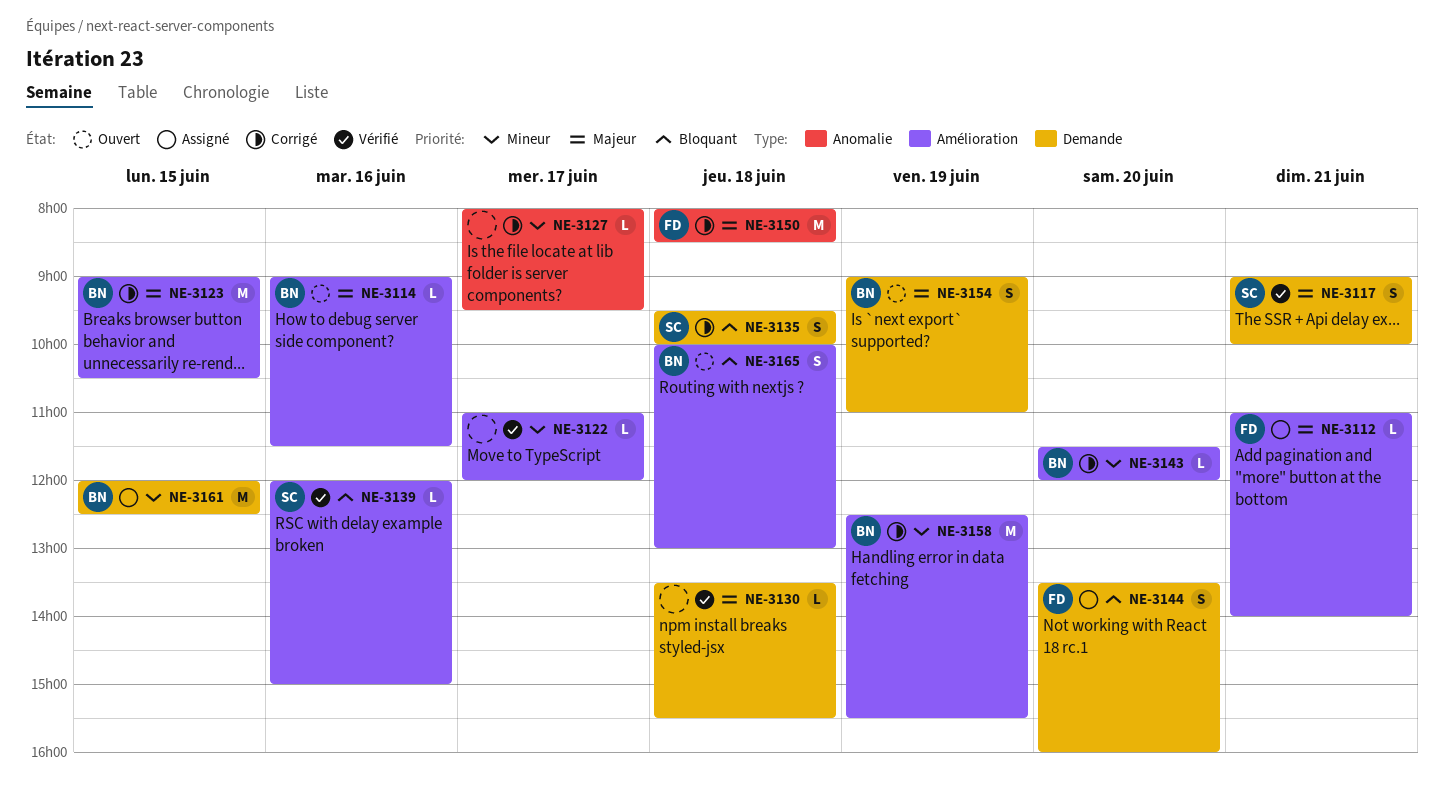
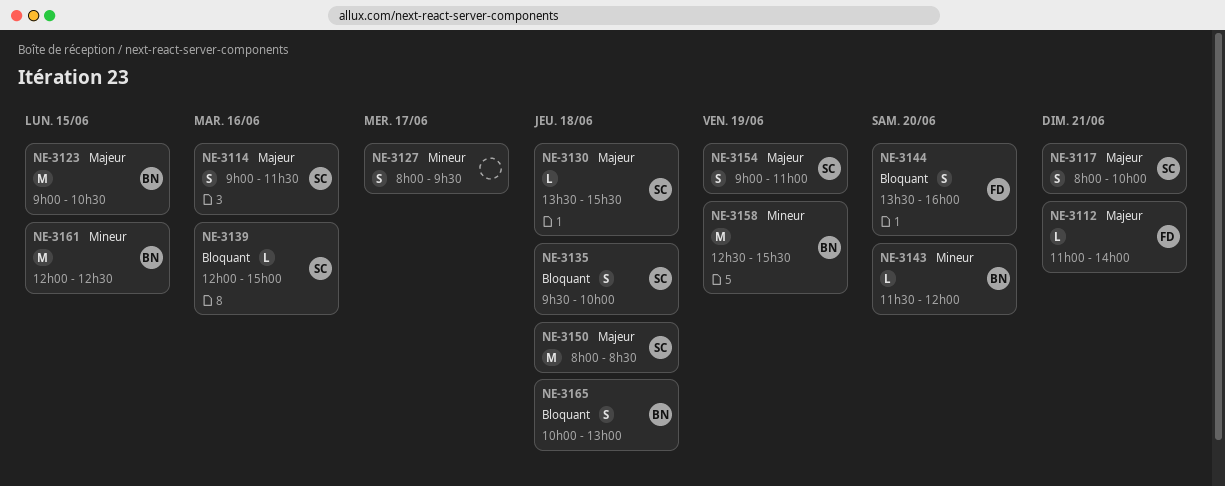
NE-3114, owner: BN -> SC
NE-3114, estimate: L -> S
NE-3117, begins: 09:00 -> 08:00
NE-3122: present -> none
NE-3127, estimate: L -> S
NE-3130, owner: none -> SC
NE-3150, owner: FD -> SC
NE-3154, owner: BN -> SC

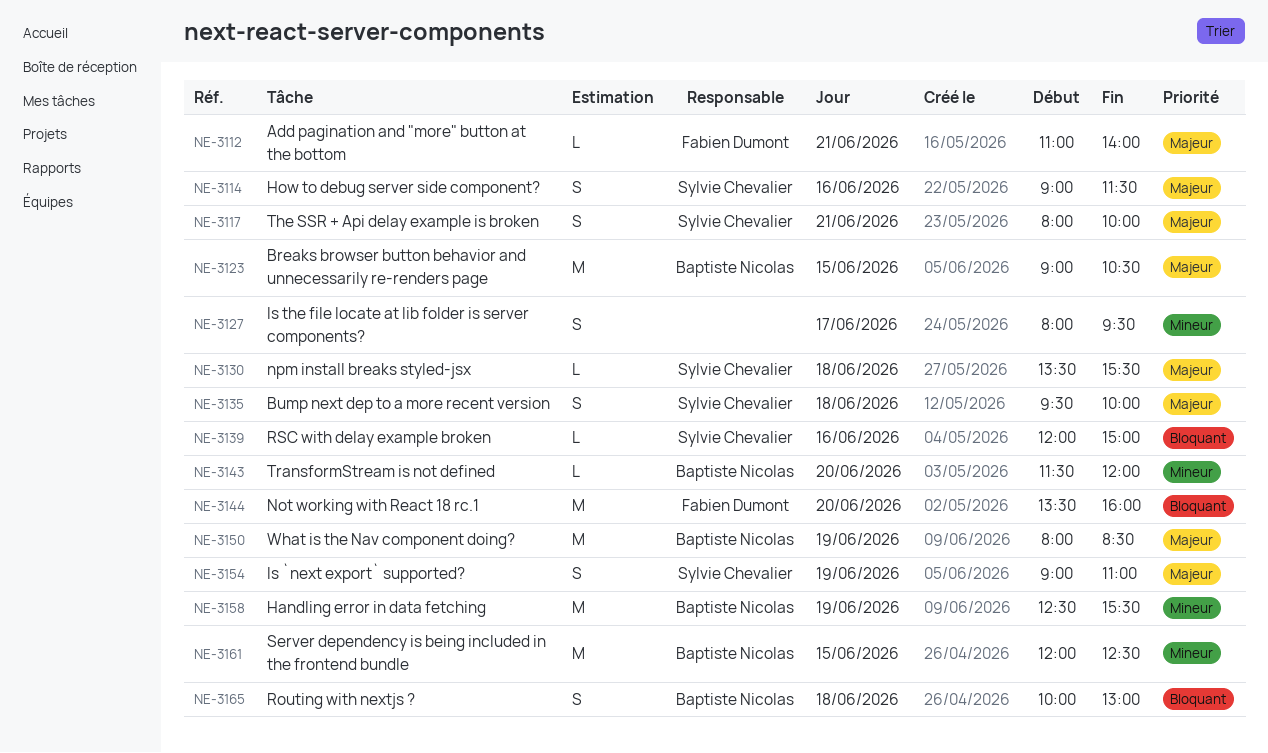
NE-3135, priority: Bloquant -> Majeur
NE-3144, estimate: S -> M
NE-3150, owner: Sylvie Chevalier -> Baptiste Nicolas
NE-3150, day: Jun 18 -> Jun 19

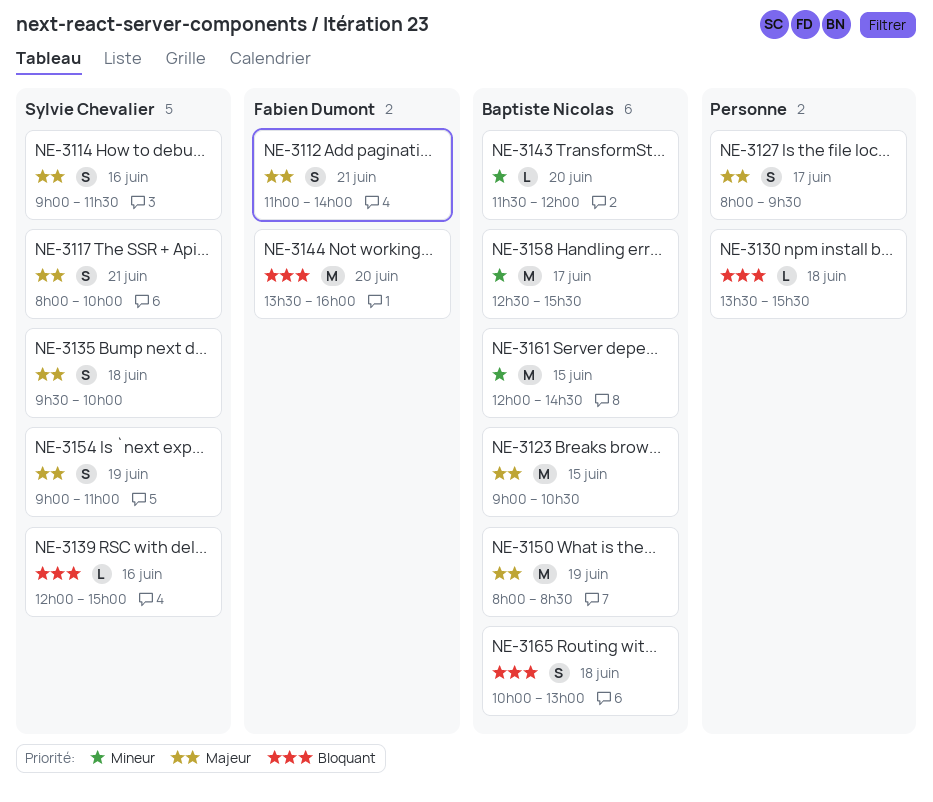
NE-3112, estimate: L -> S
NE-3127, priority: Mineur -> Majeur
NE-3130, owner: Sylvie Chevalier -> none
NE-3130, priority: Majeur -> Bloquant
NE-3158, day: Jun 19 -> Jun 17
NE-3161, ends: 12:30 -> 14:30

